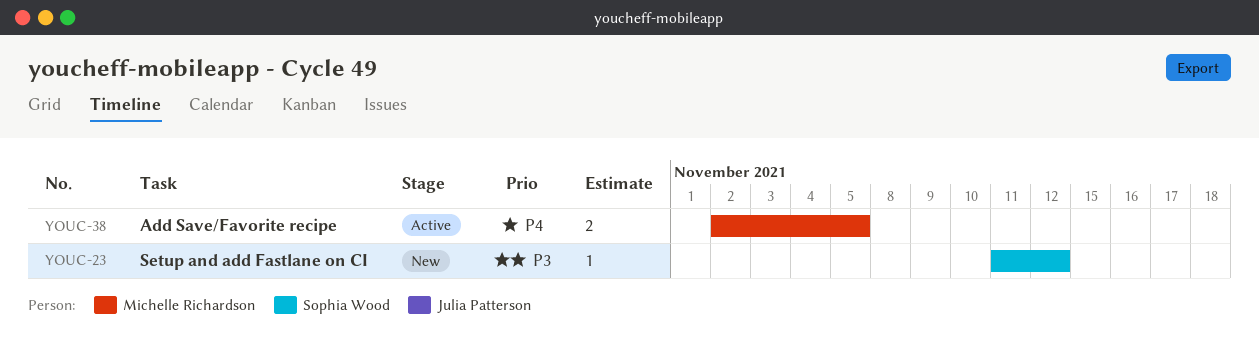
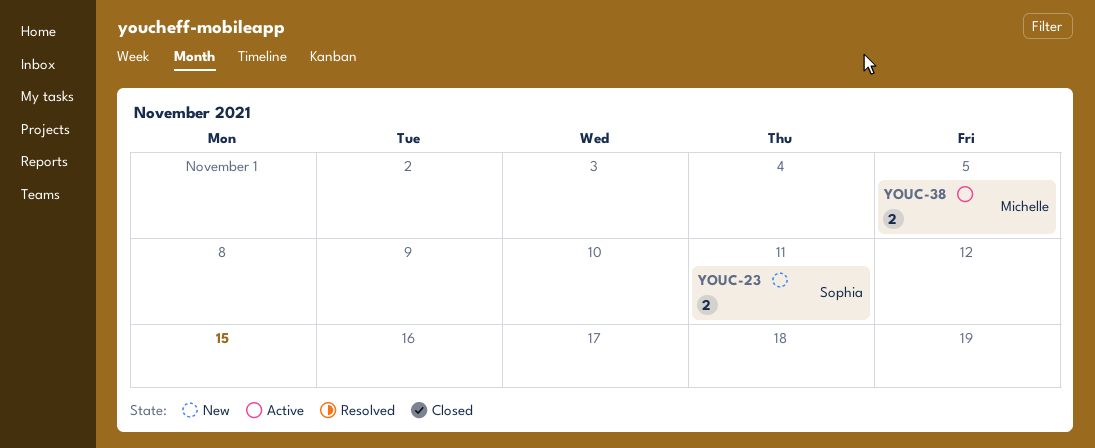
YOUC-23, estimate: 1 -> 2
YOUC-23, due: Nov 12 -> Nov 11

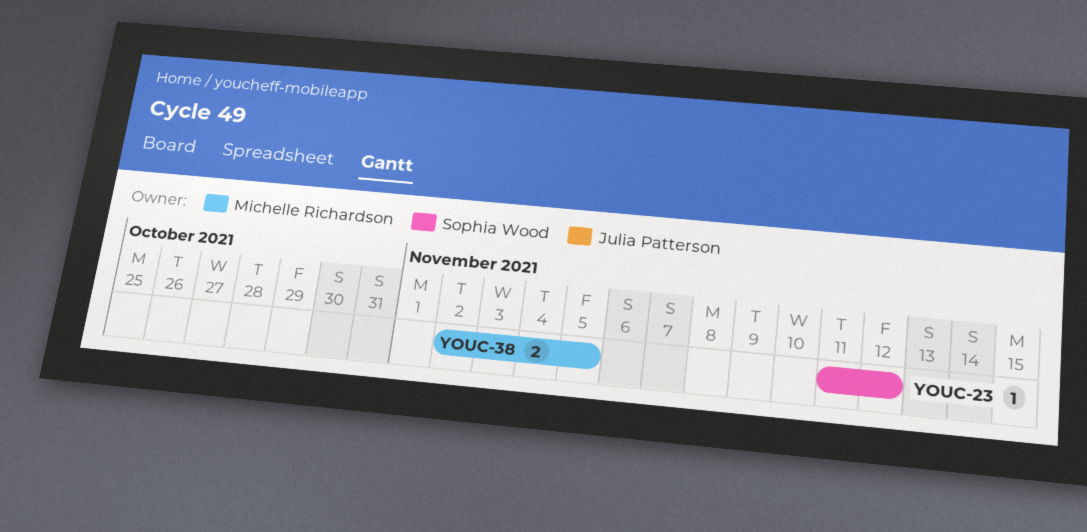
YOUC-23, estimate: 2 -> 1
YOUC-23, due: Nov 11 -> Nov 12

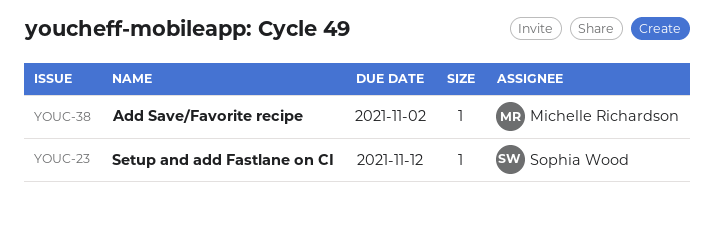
YOUC-38, estimate: 2 -> 1
YOUC-38, due: Nov 5 -> Nov 2

